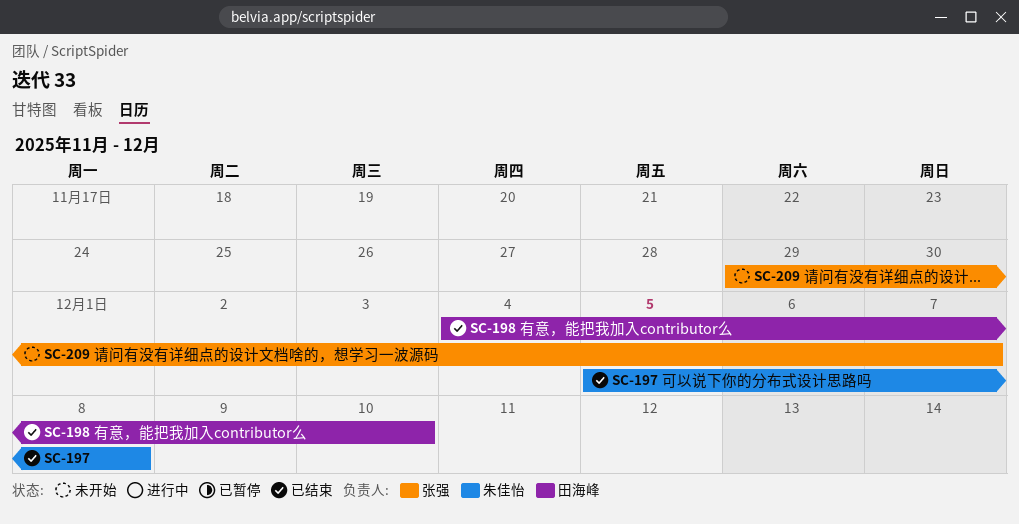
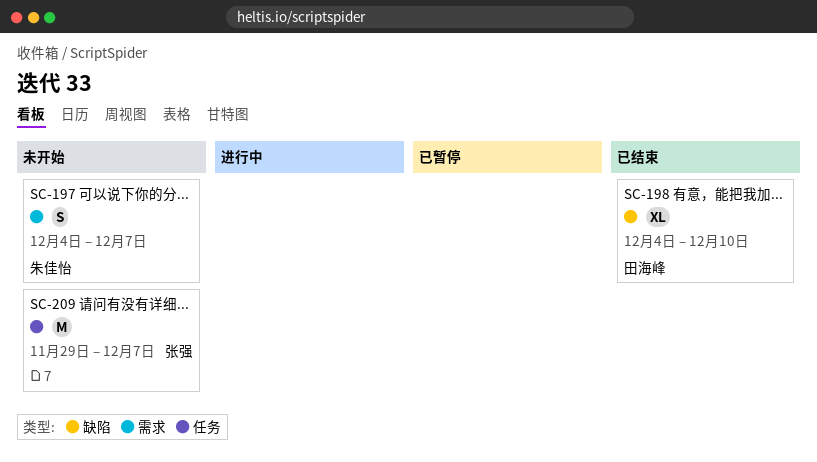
SC-197, status: 已结束 -> 未开始
SC-197, start: Dec 5 -> Dec 4
SC-197, due: Dec 8 -> Dec 7

